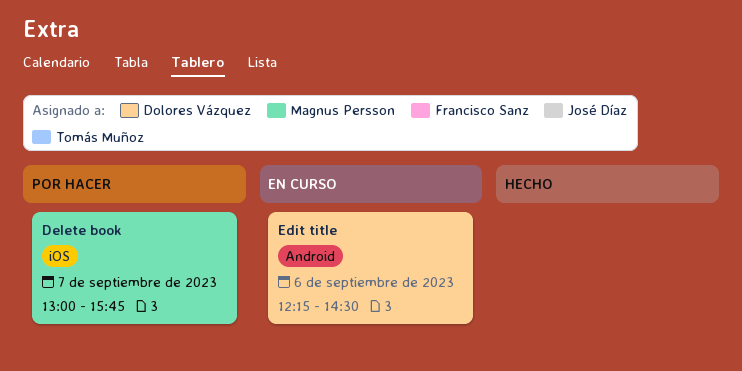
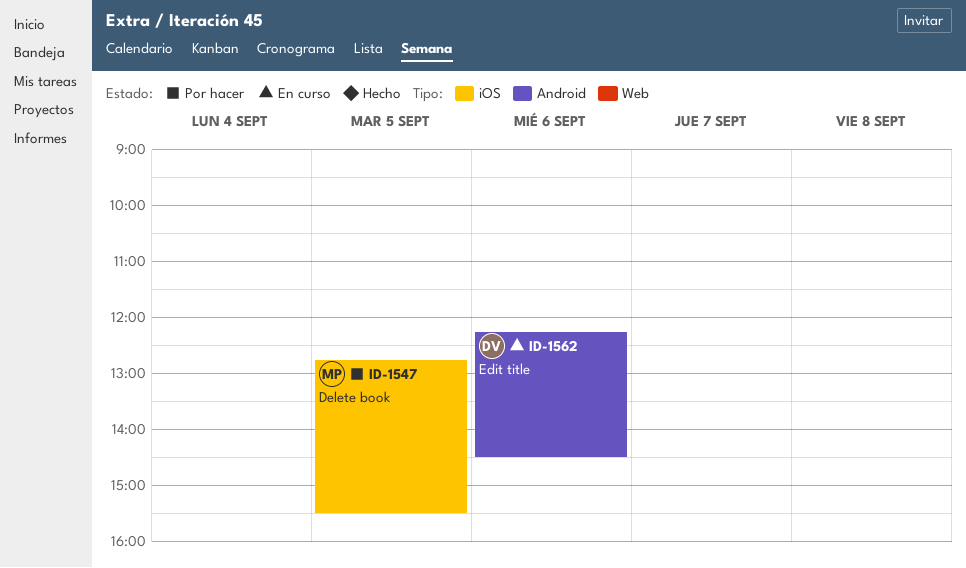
Delete book, day: Sep 7 -> Sep 5
Delete book, begins: 13:00 -> 12:45
Delete book, ends: 15:45 -> 15:30

